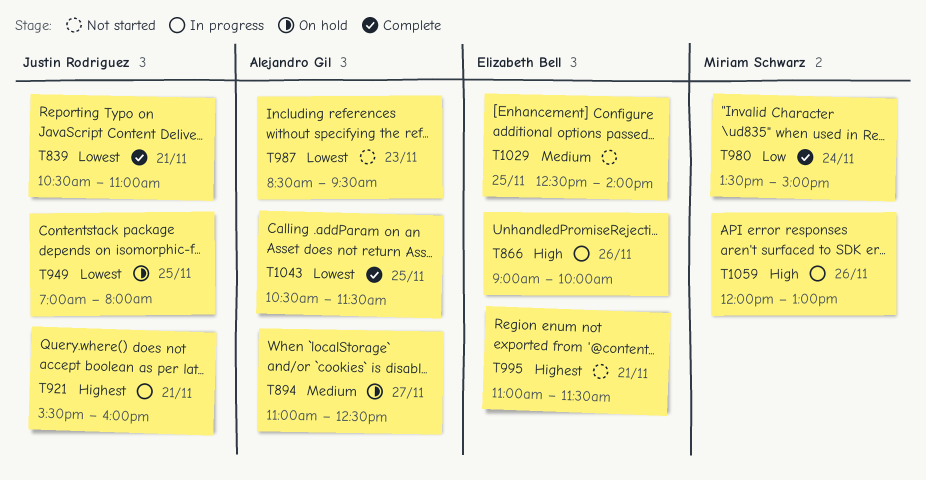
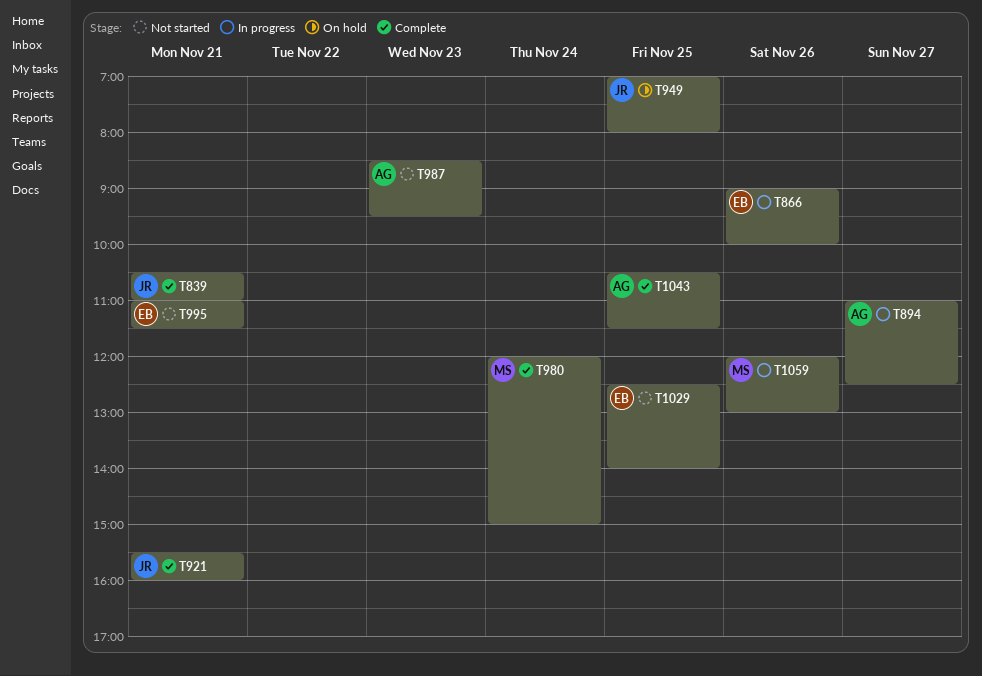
T894, status: On hold -> In progress
T921, status: In progress -> Complete
T980, begins: 13:30 -> 12:00

